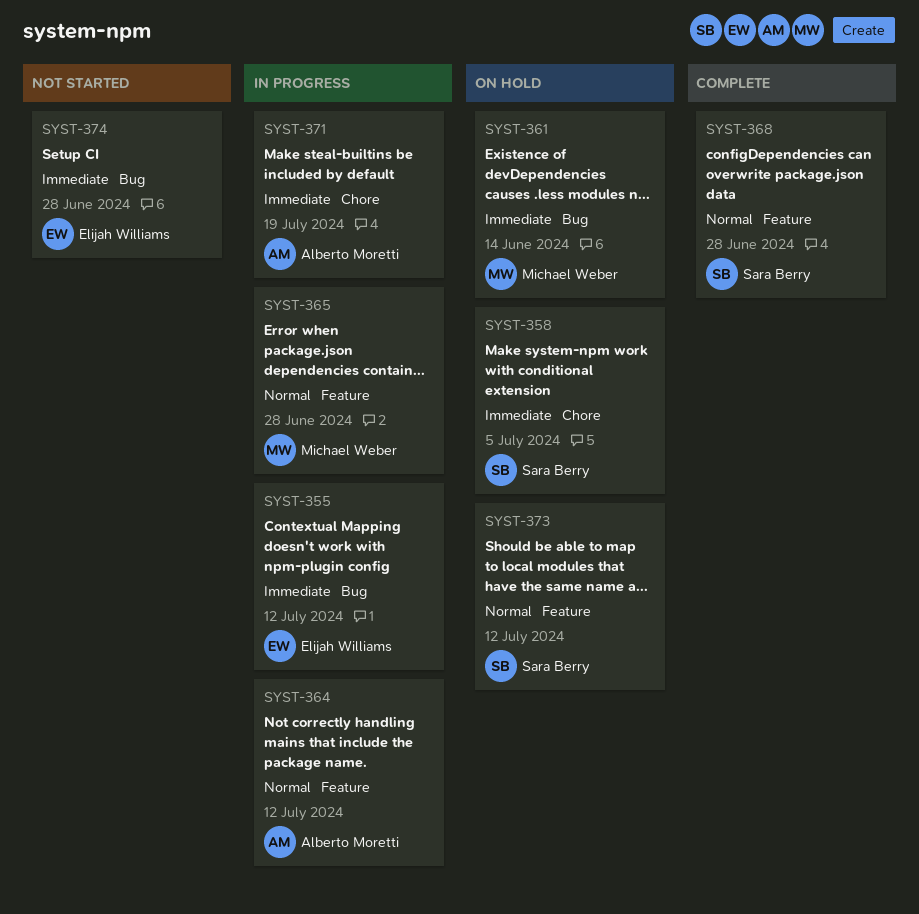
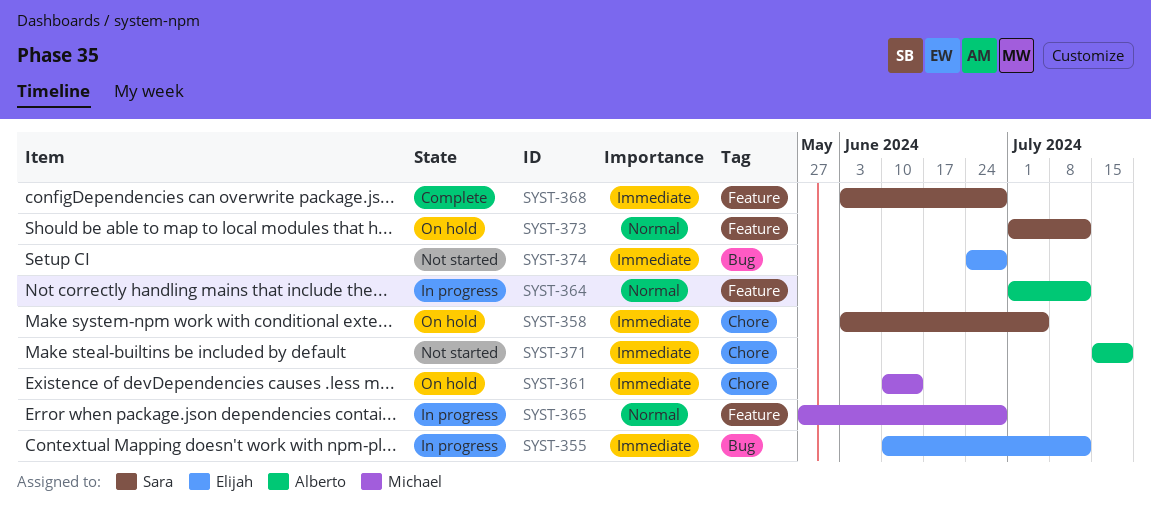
SYST-361, label: Bug -> Chore
SYST-368, priority: Normal -> Immediate
SYST-371, status: In progress -> Not started

